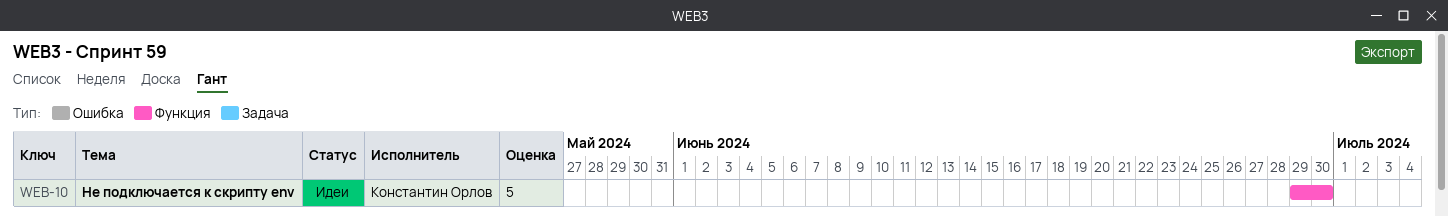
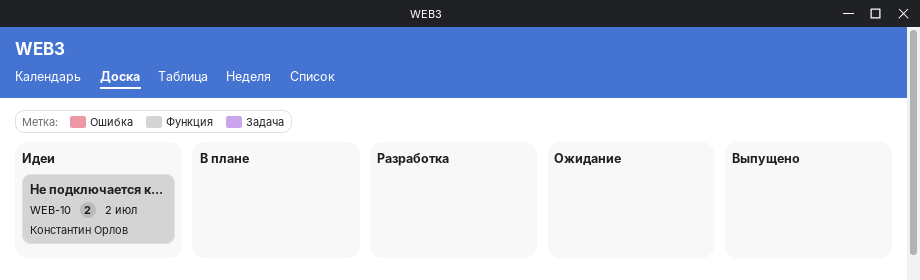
WEB-10, estimate: 5 -> 2
WEB-10, due: Jun 30 -> Jul 2

